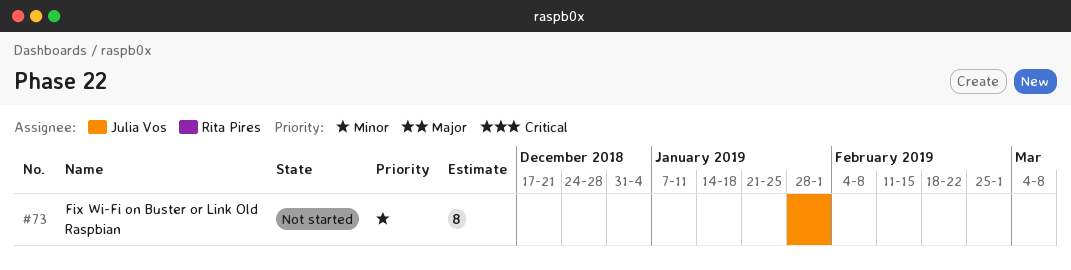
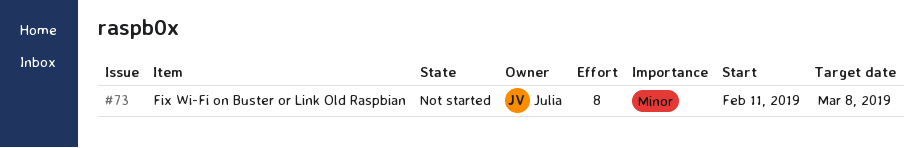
#73, start: Jan 28 -> Feb 11
#73, due: Feb 1 -> Mar 8

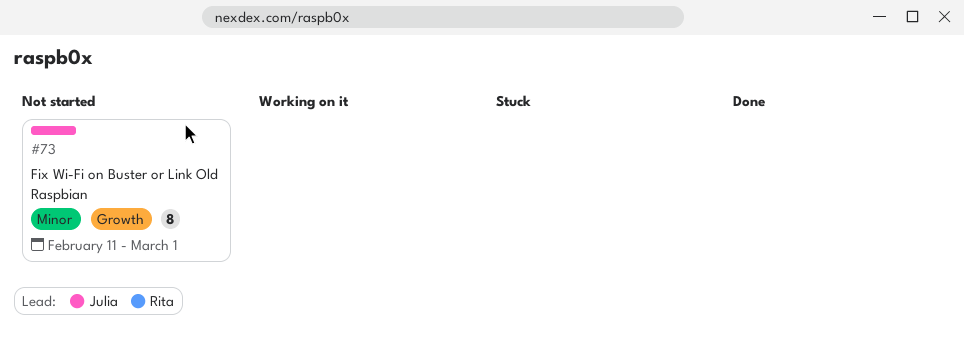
#73, due: Mar 8 -> Mar 1

